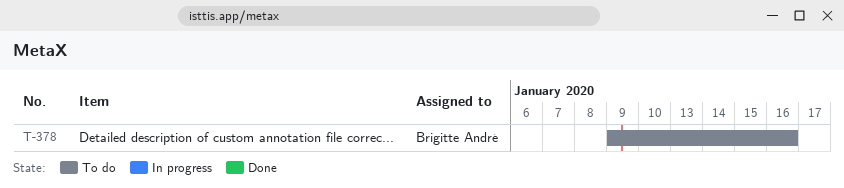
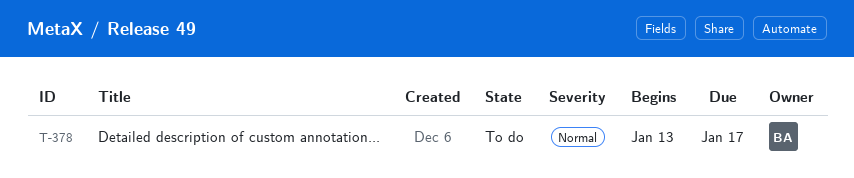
T-378, start: Jan 9 -> Jan 13
T-378, due: Jan 16 -> Jan 17

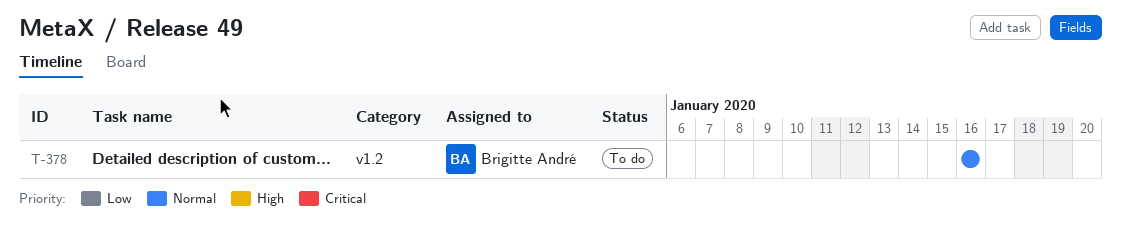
T-378, start: Jan 13 -> Jan 16
T-378, due: Jan 17 -> Jan 16

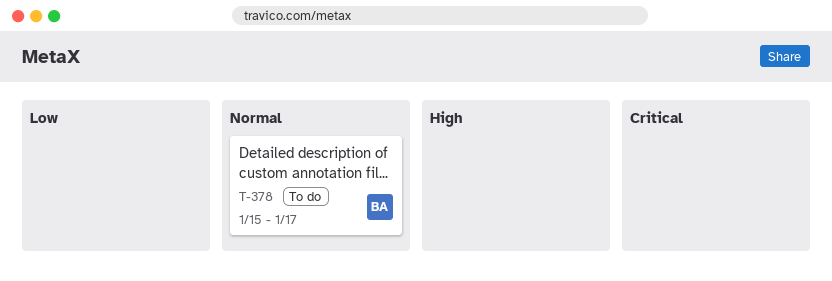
T-378, start: Jan 16 -> Jan 15
T-378, due: Jan 16 -> Jan 17

